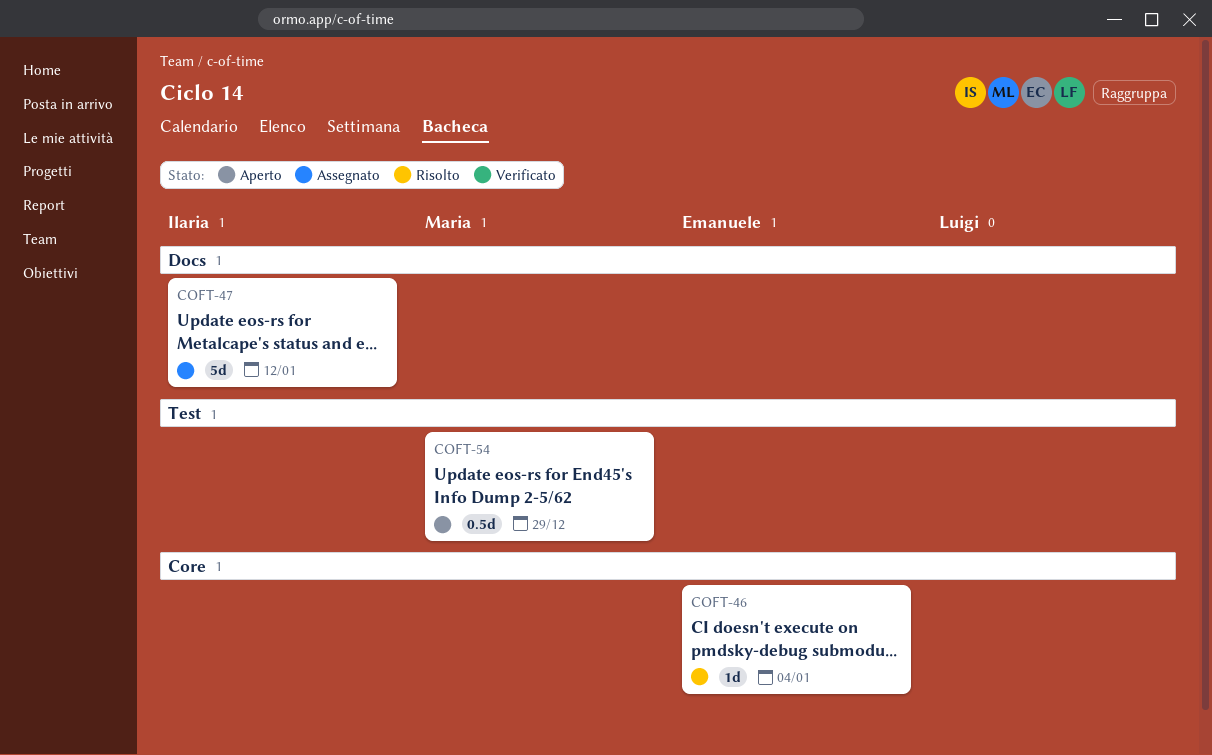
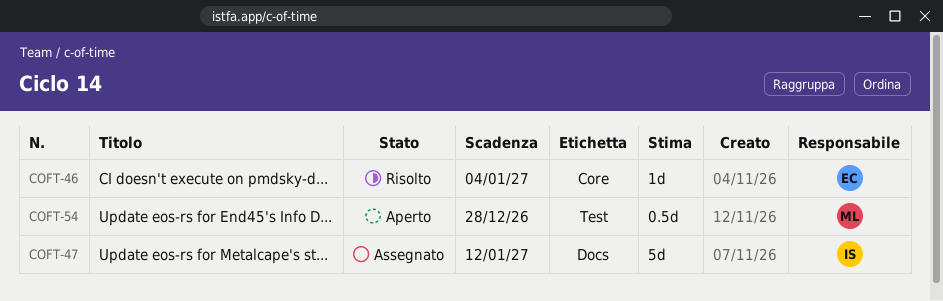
COFT-54, due: Dec 29 -> Dec 28

